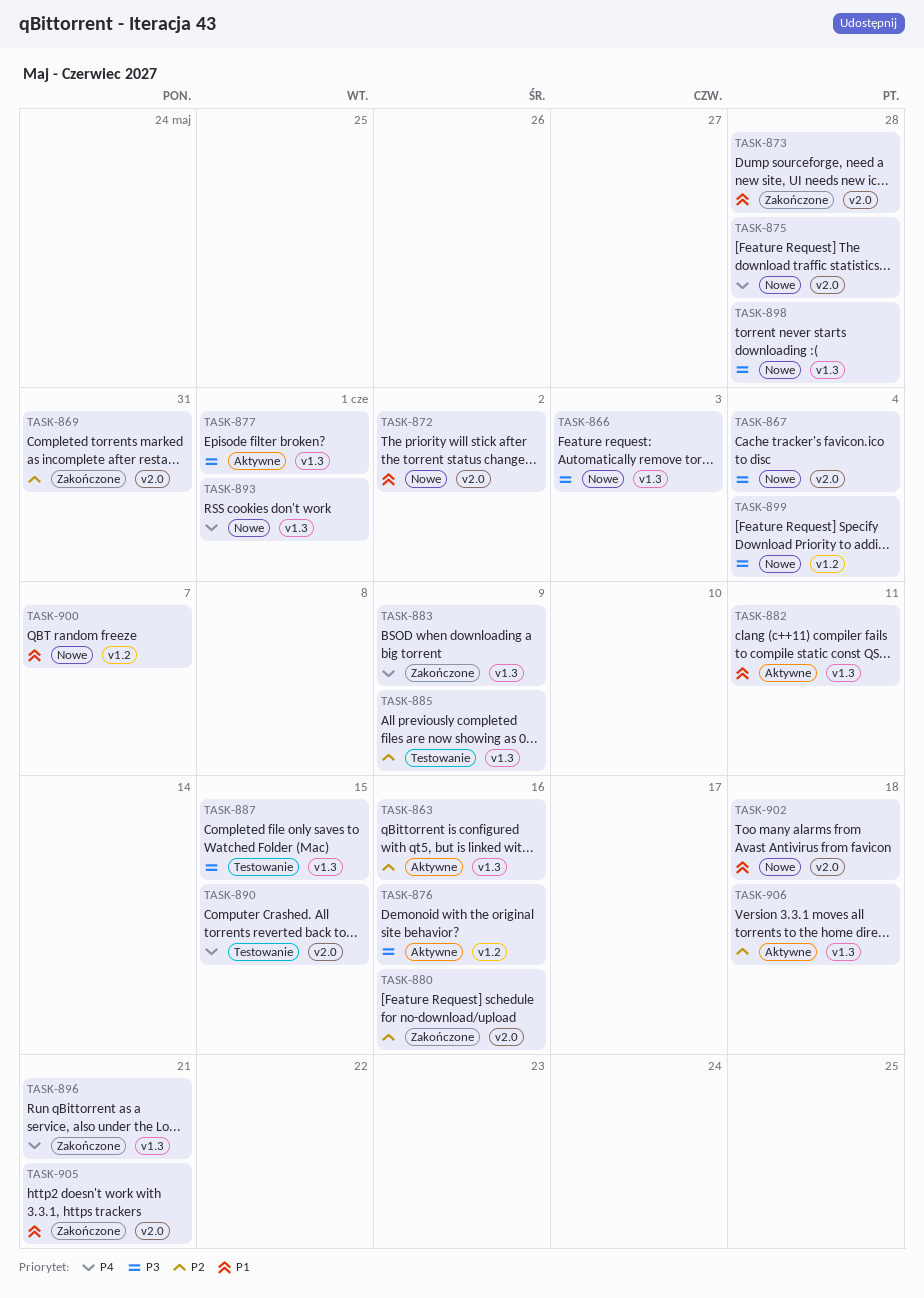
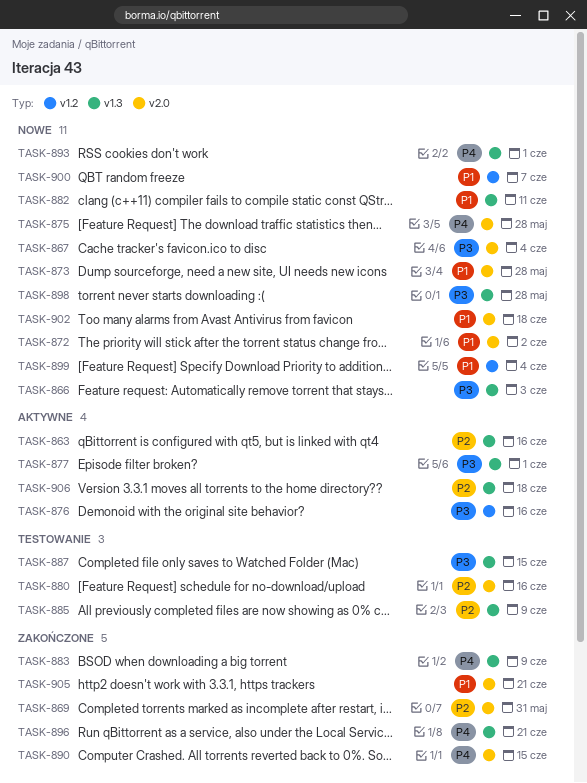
TASK-873, status: Zakończone -> Nowe
TASK-880, status: Zakończone -> Testowanie
TASK-882, status: Aktywne -> Nowe
TASK-890, status: Testowanie -> Zakończone
TASK-899, priority: P3 -> P1

